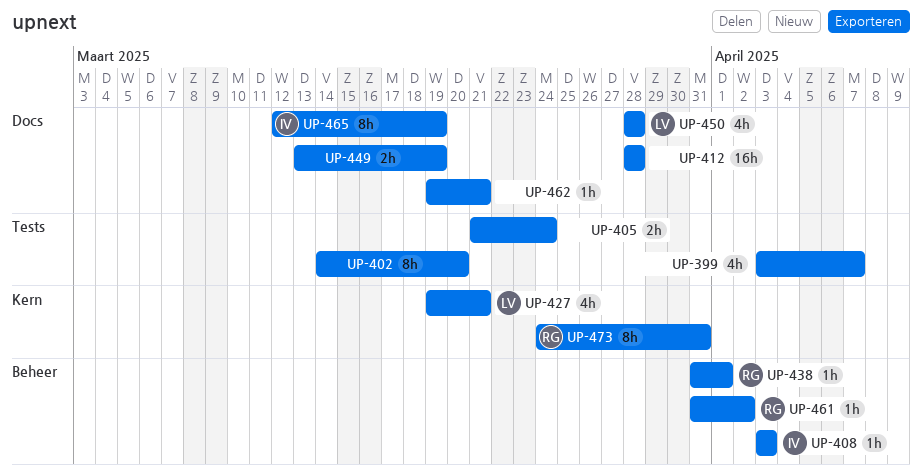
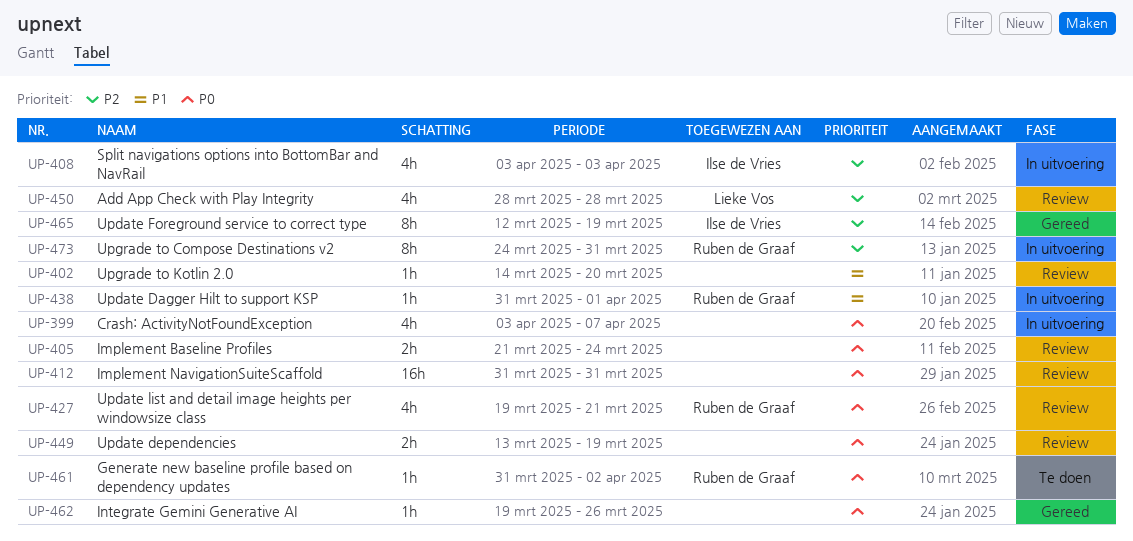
UP-402, estimate: 8h -> 1h
UP-408, estimate: 1h -> 4h
UP-412, start: Mar 28 -> Mar 31
UP-412, due: Mar 28 -> Mar 31
UP-427, owner: Lieke Vos -> Ruben de Graaf
UP-462, due: Mar 21 -> Mar 26

